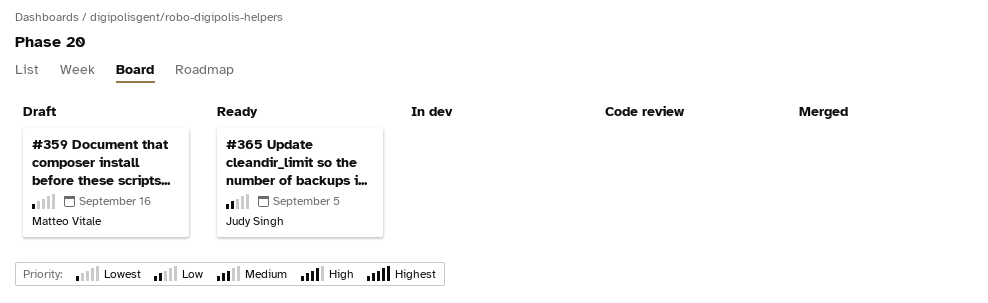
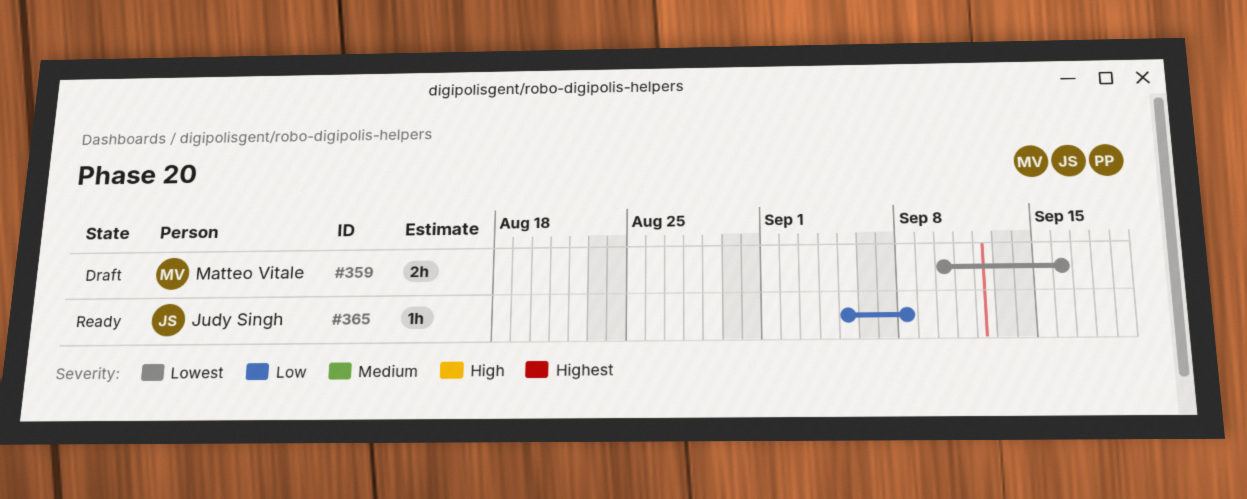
#365, due: Sep 5 -> Sep 8

